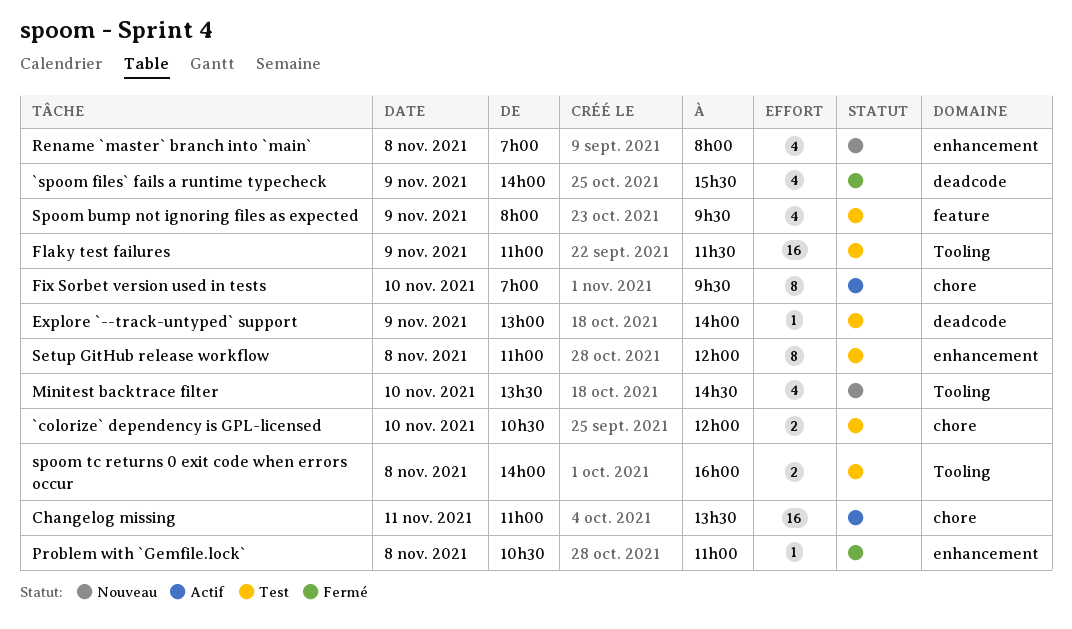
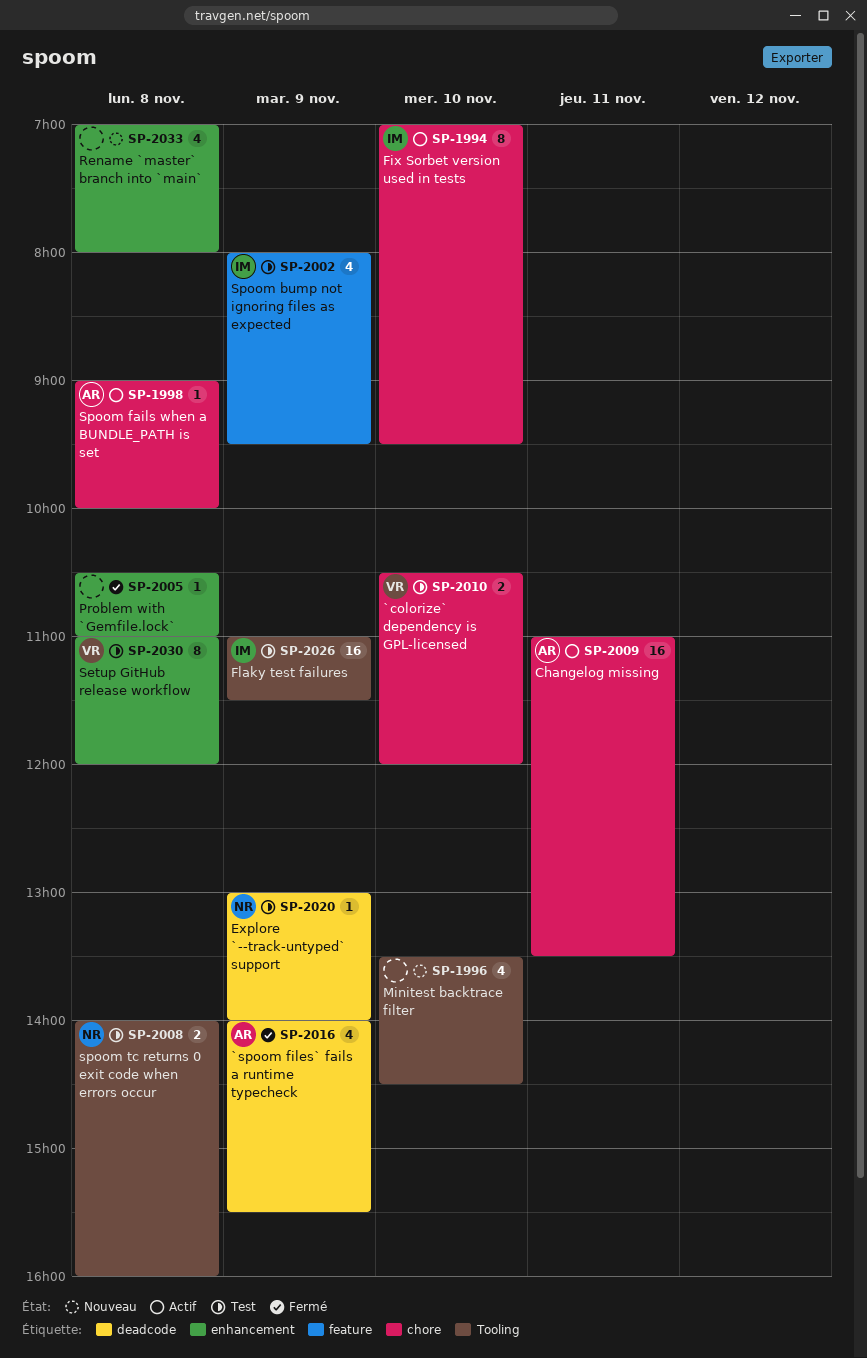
Spoom fails when a BUNDLE_PATH is set: none -> present

